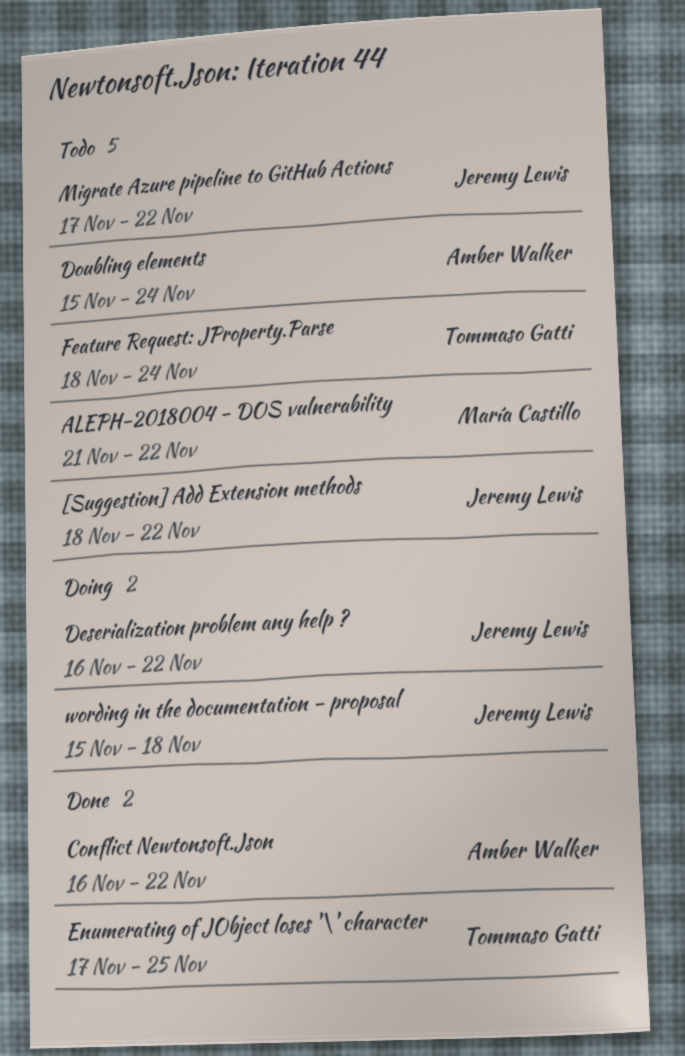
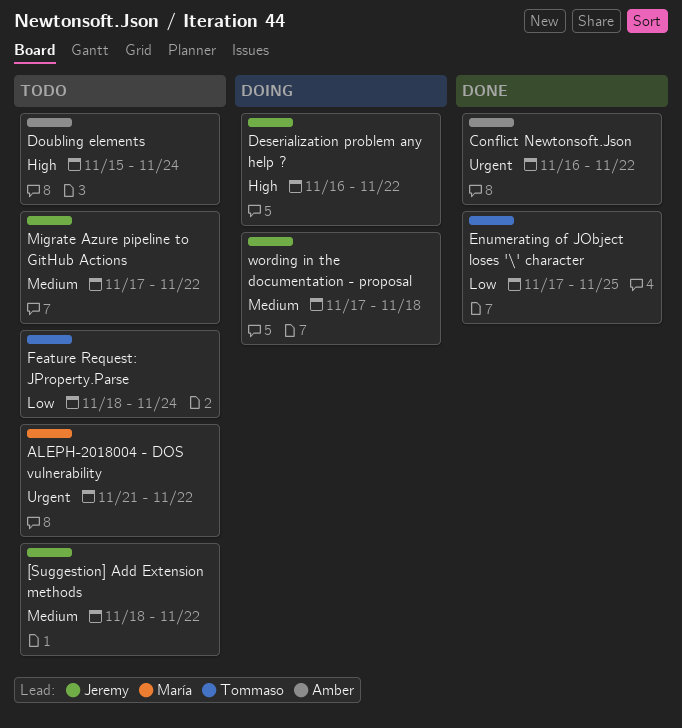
wording in the documentation - proposal, start: Nov 15 -> Nov 17

